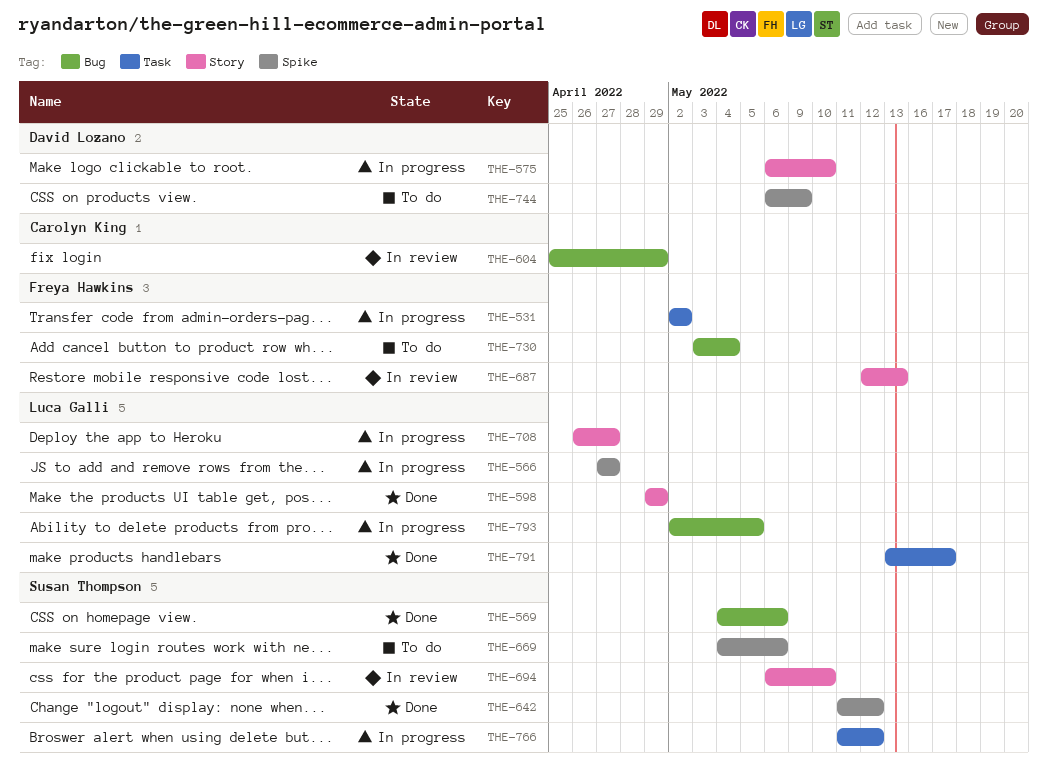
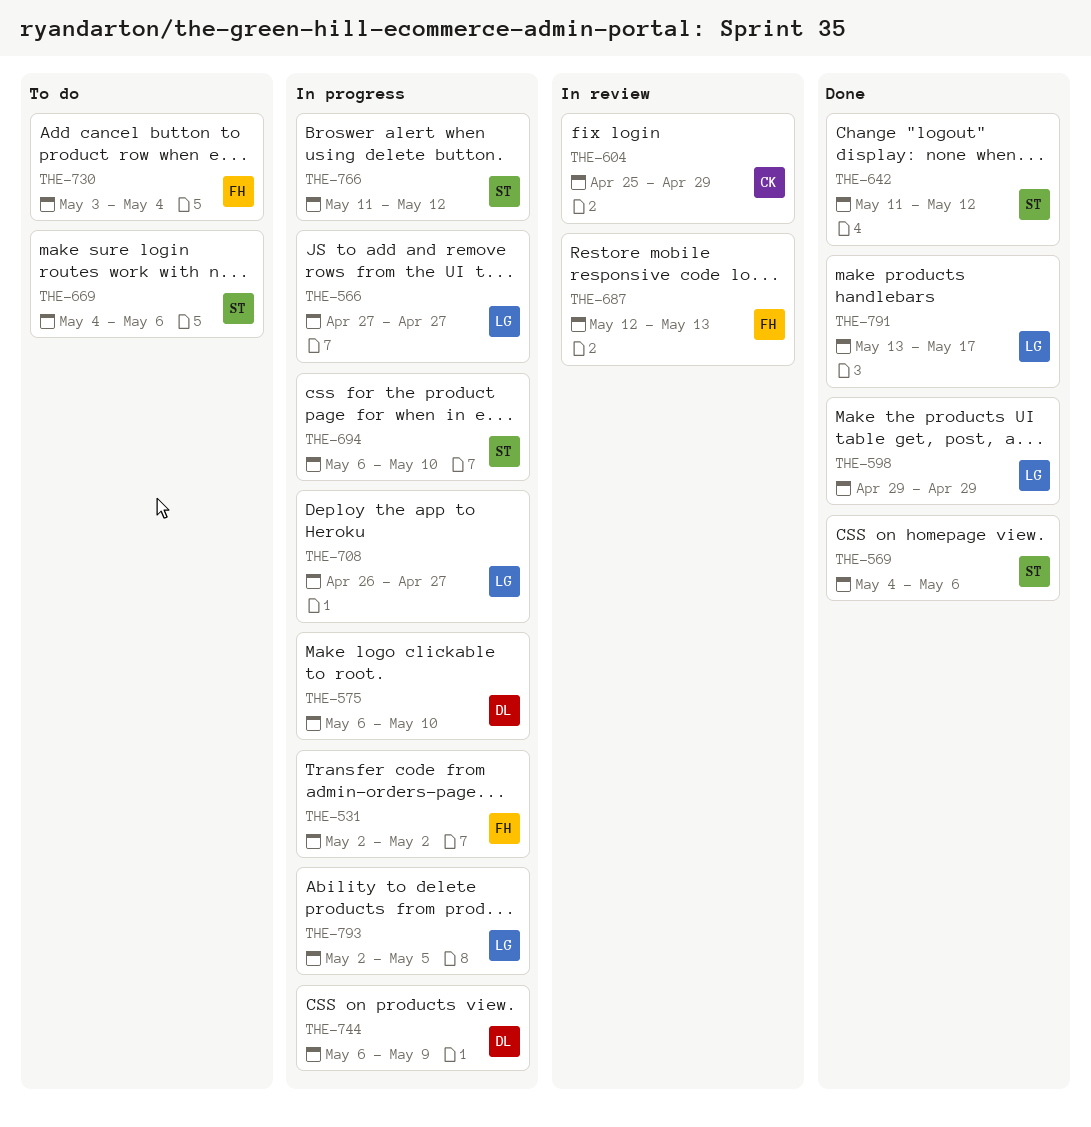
THE-694, status: In review -> In progress
THE-744, status: To do -> In progress

